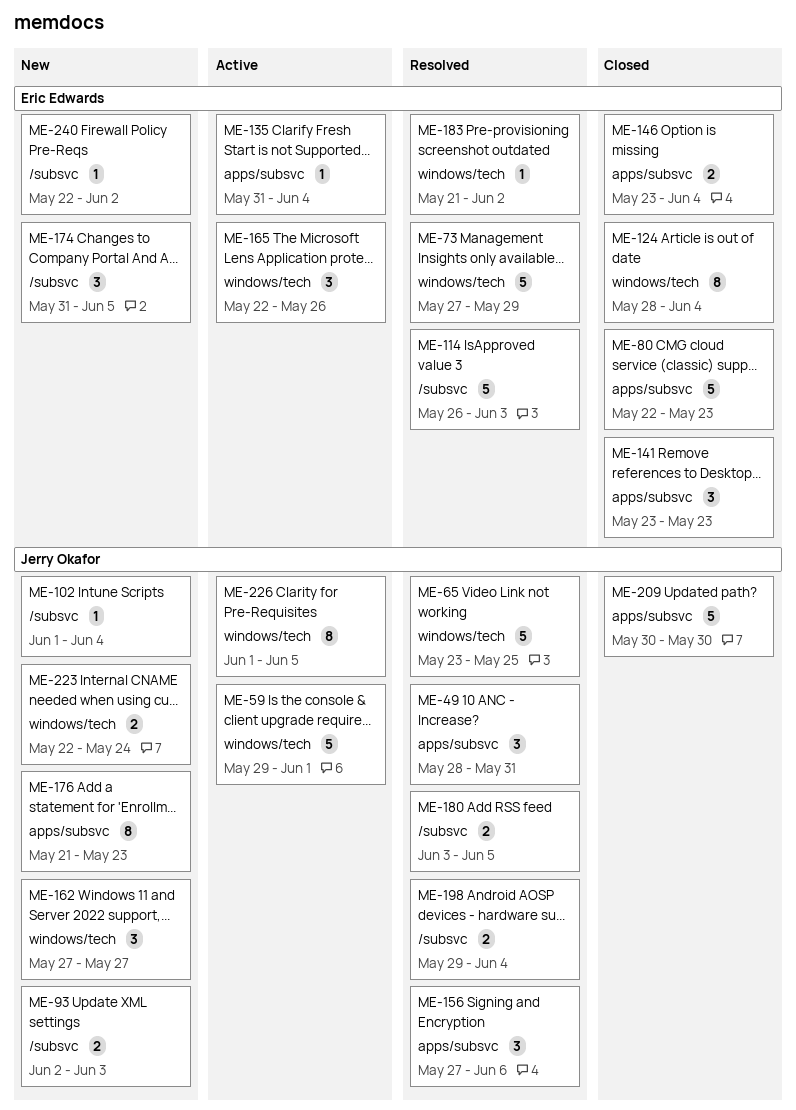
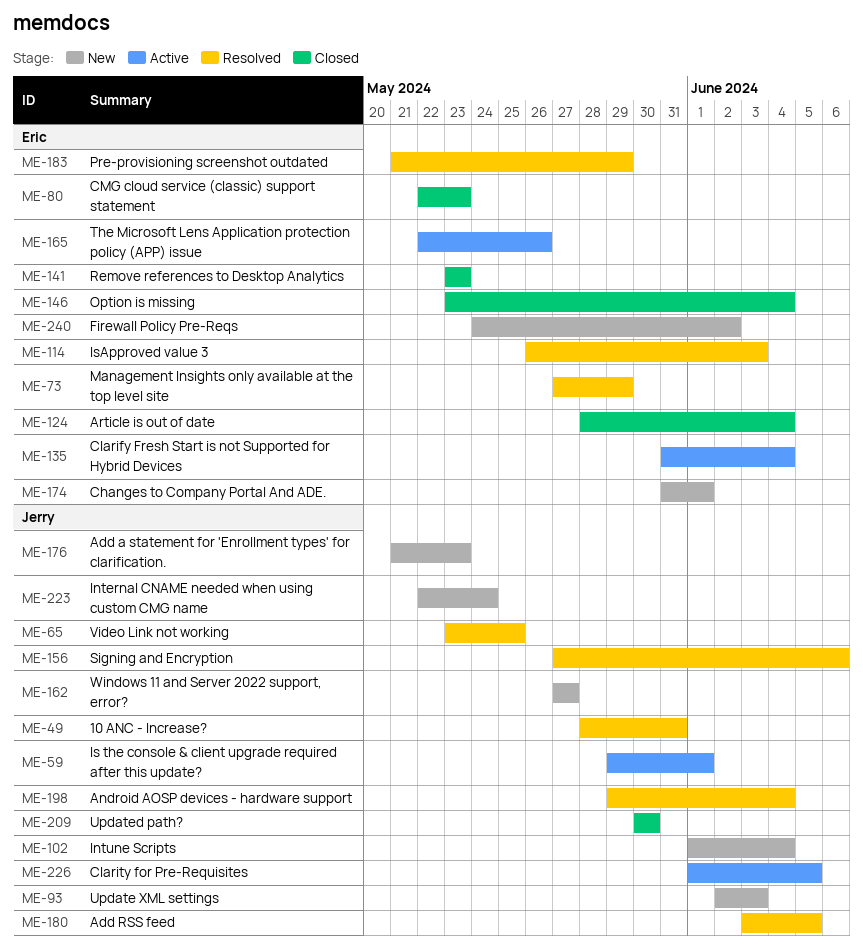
ME-174, due: Jun 5 -> Jun 1
ME-183, due: Jun 2 -> May 29
ME-240, start: May 22 -> May 24

